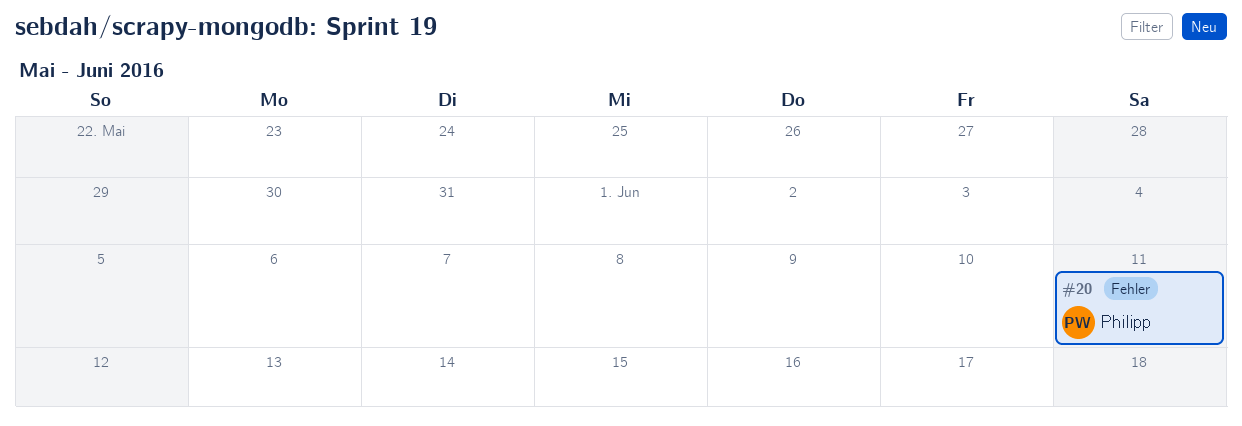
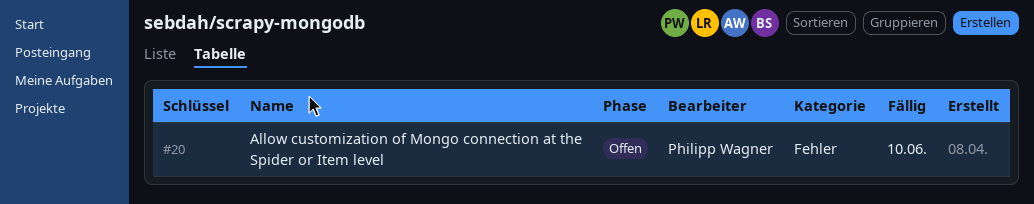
#20, due: Jun 11 -> Jun 10

